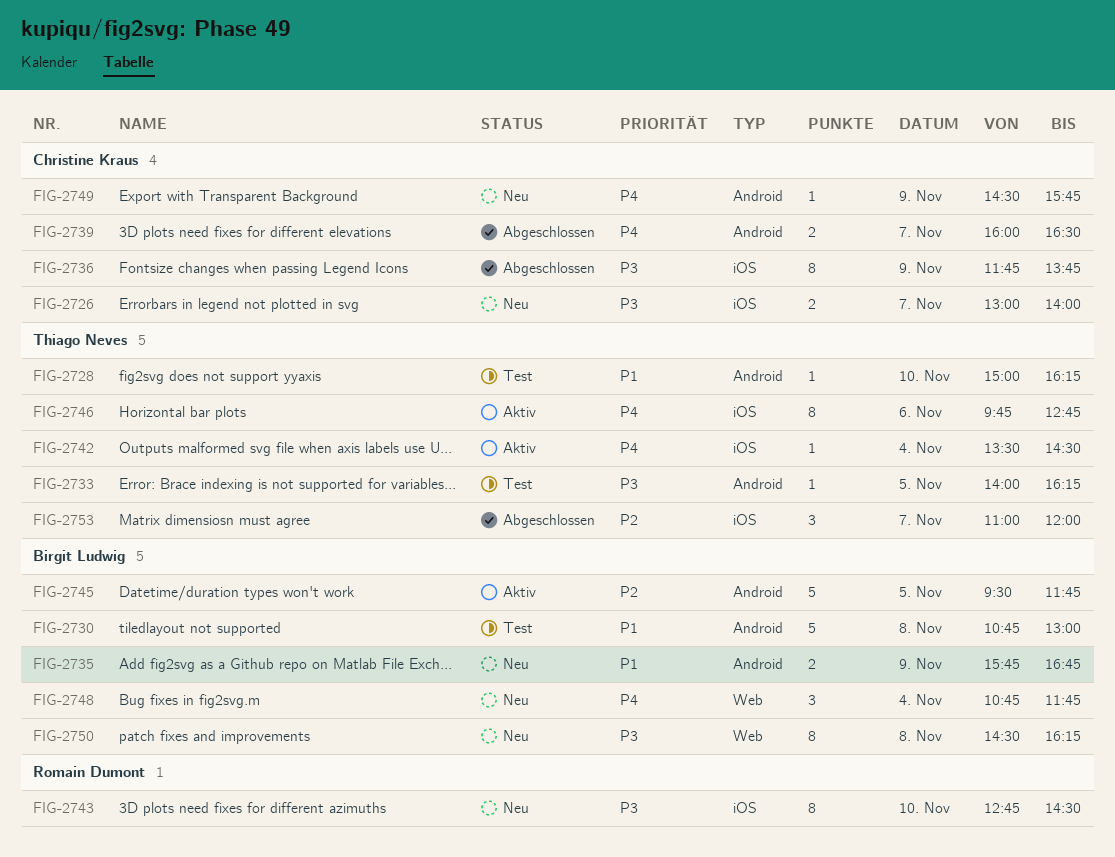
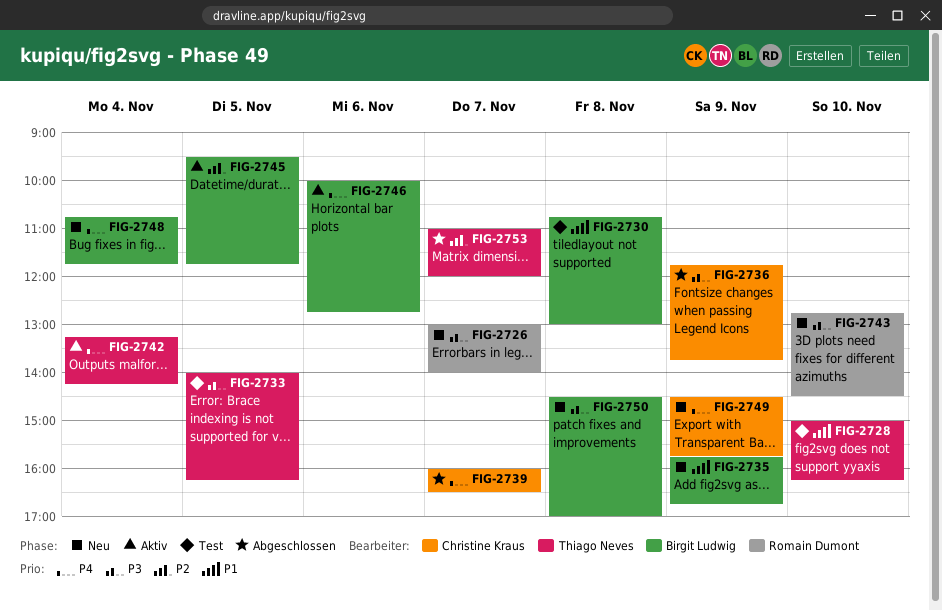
FIG-2726, owner: Christine Kraus -> Romain Dumont
FIG-2742, begins: 13:30 -> 13:15
FIG-2742, ends: 14:30 -> 14:15
FIG-2746, owner: Thiago Neves -> Birgit Ludwig
FIG-2746, begins: 09:45 -> 10:00
FIG-2750, ends: 16:15 -> 17:00

